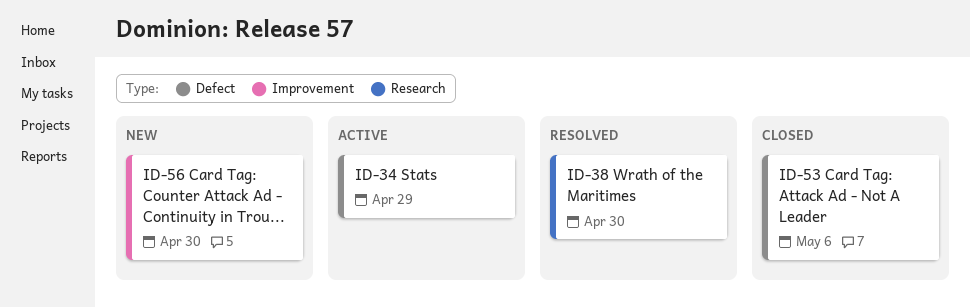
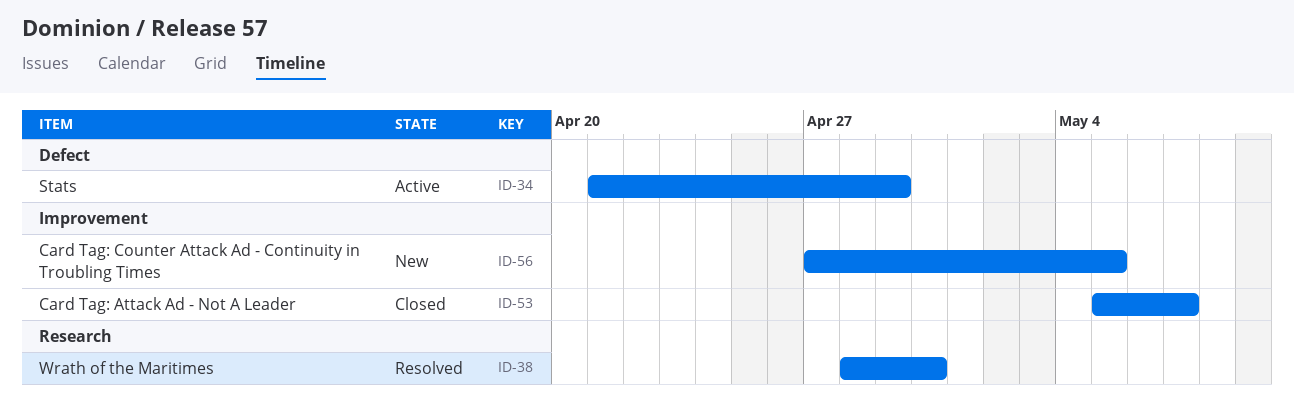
ID-53, label: Defect -> Improvement
ID-53, due: May 6 -> May 7
ID-56, due: Apr 30 -> May 5

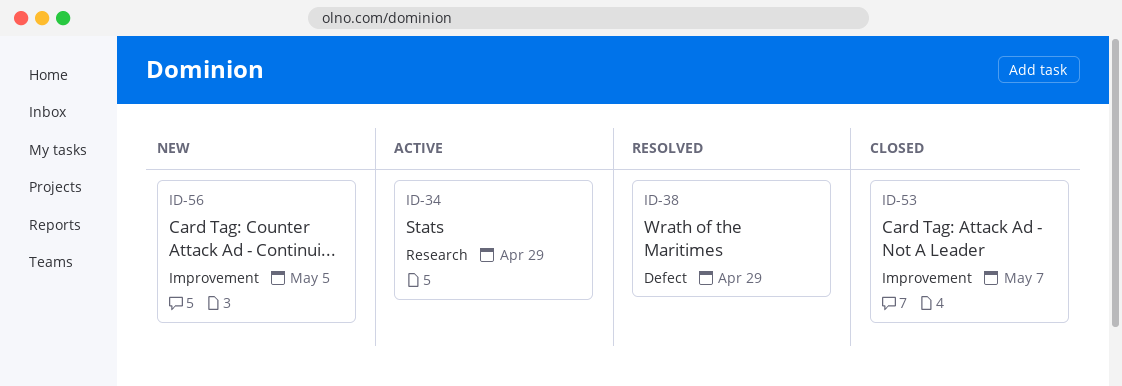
ID-34, label: Defect -> Research
ID-38, label: Research -> Defect
ID-38, due: Apr 30 -> Apr 29

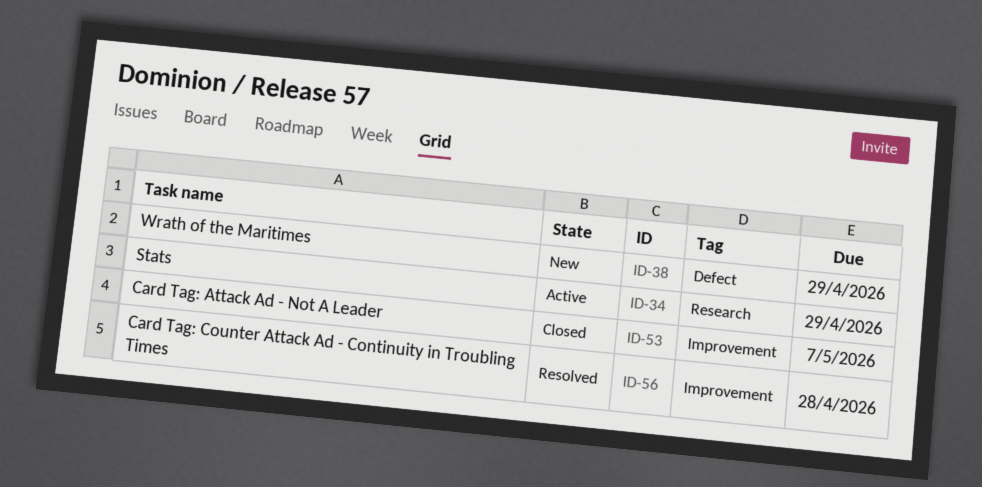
ID-38, status: Resolved -> New
ID-56, status: New -> Resolved
ID-56, due: May 5 -> Apr 28

